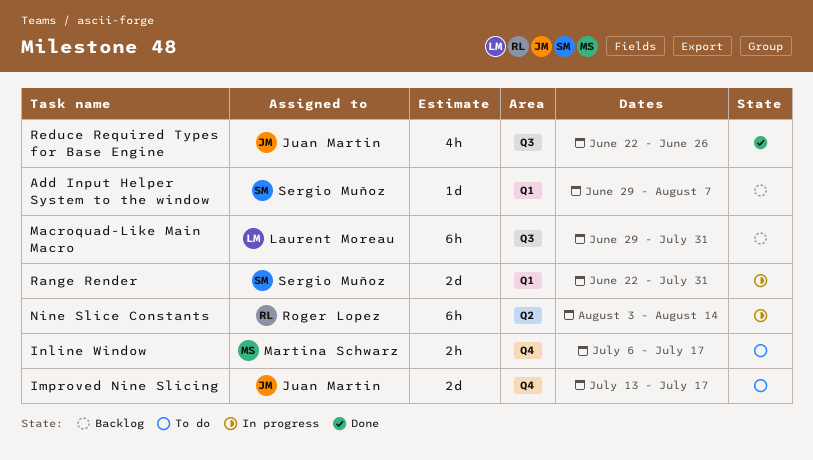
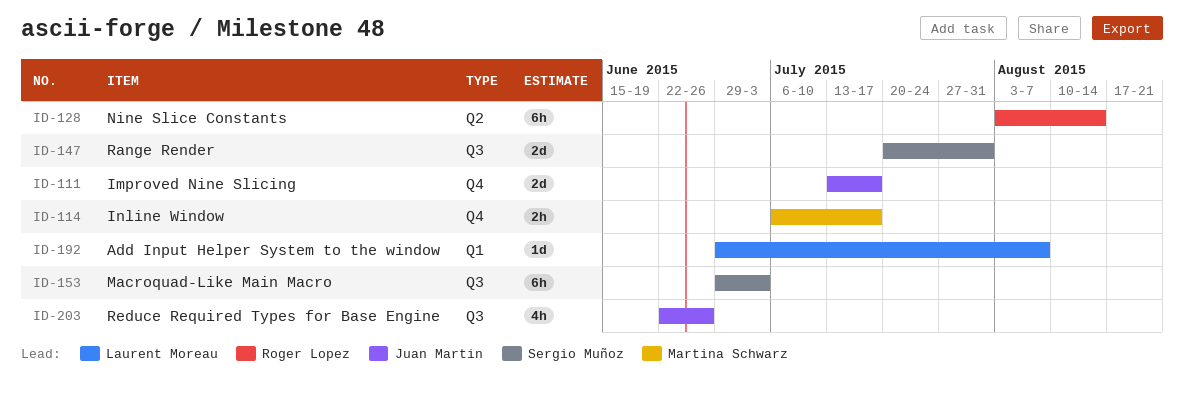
Add Input Helper System to the window, owner: Sergio Muñoz -> Laurent Moreau
Macroquad-Like Main Macro, owner: Laurent Moreau -> Sergio Muñoz
Macroquad-Like Main Macro, due: Jul 31 -> Jul 3
Range Render, label: Q1 -> Q3
Range Render, start: Jun 22 -> Jul 20

